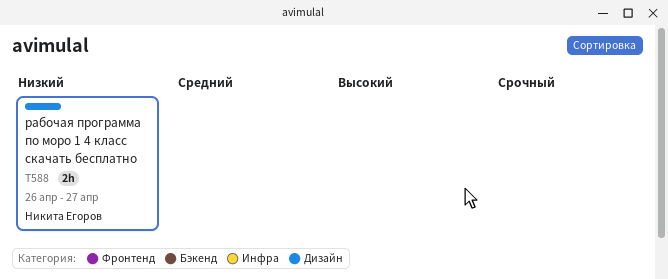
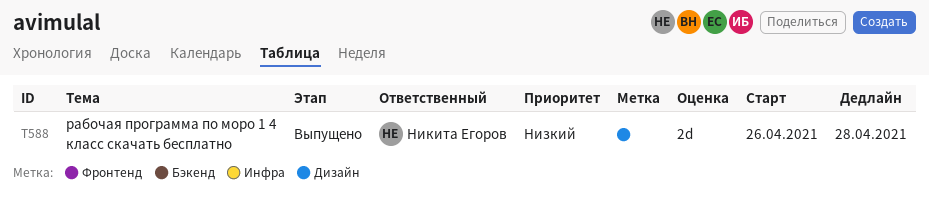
T588, estimate: 2h -> 2d
T588, due: Apr 27 -> Apr 28

